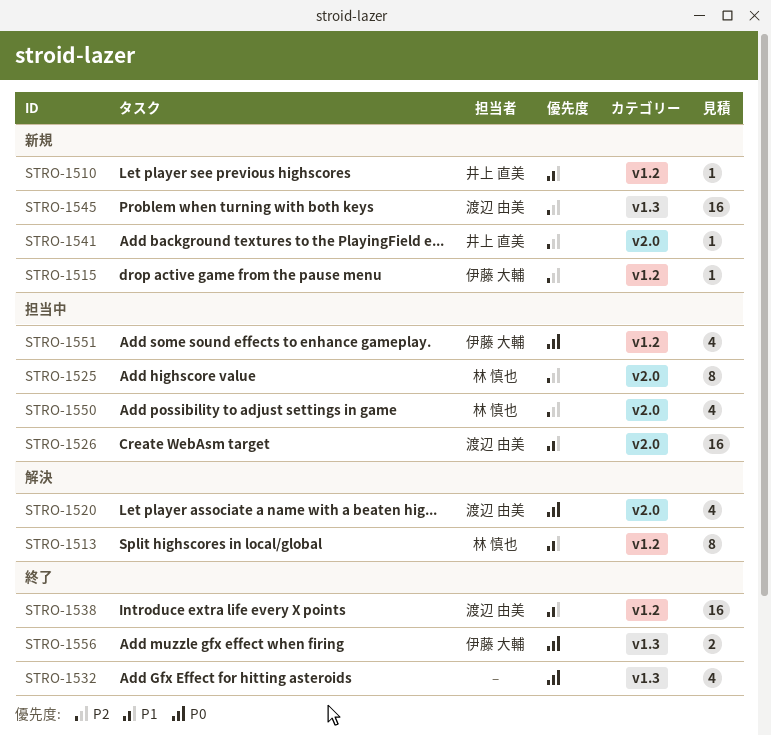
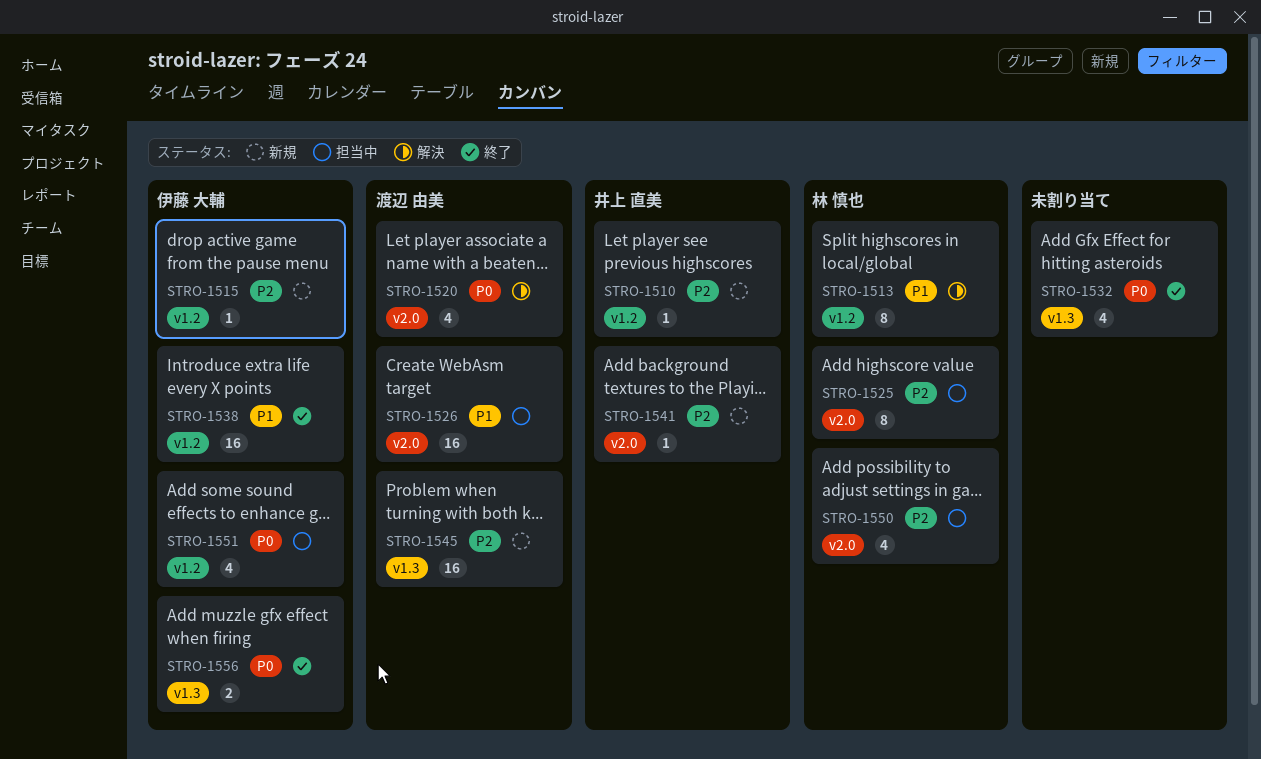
STRO-1510, priority: P1 -> P2
STRO-1538, owner: 渡辺 由美 -> 伊藤 大輔

